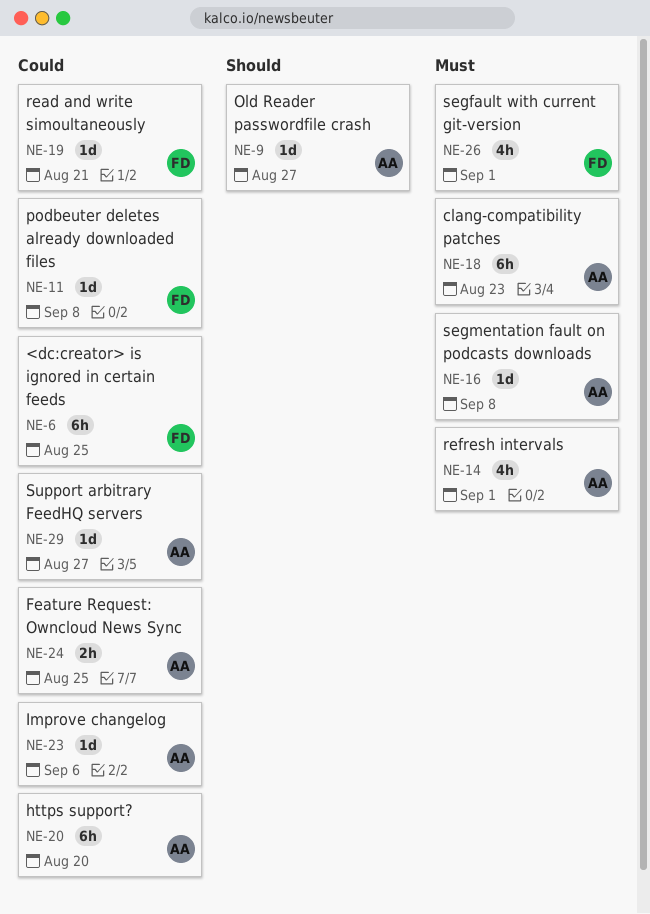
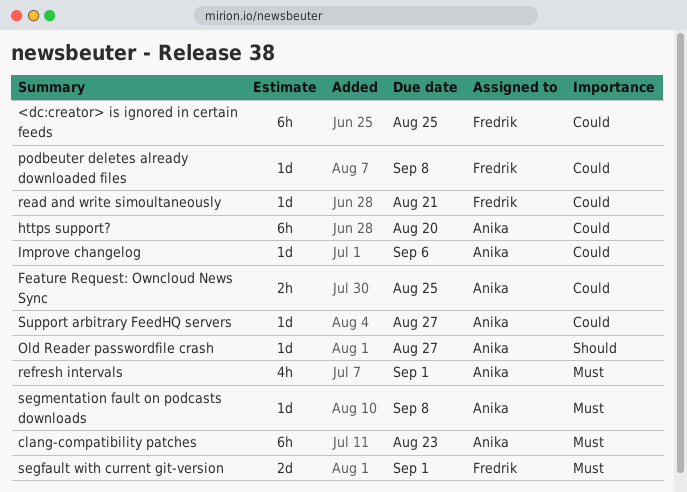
segfault with current git-version, estimate: 4h -> 2d

